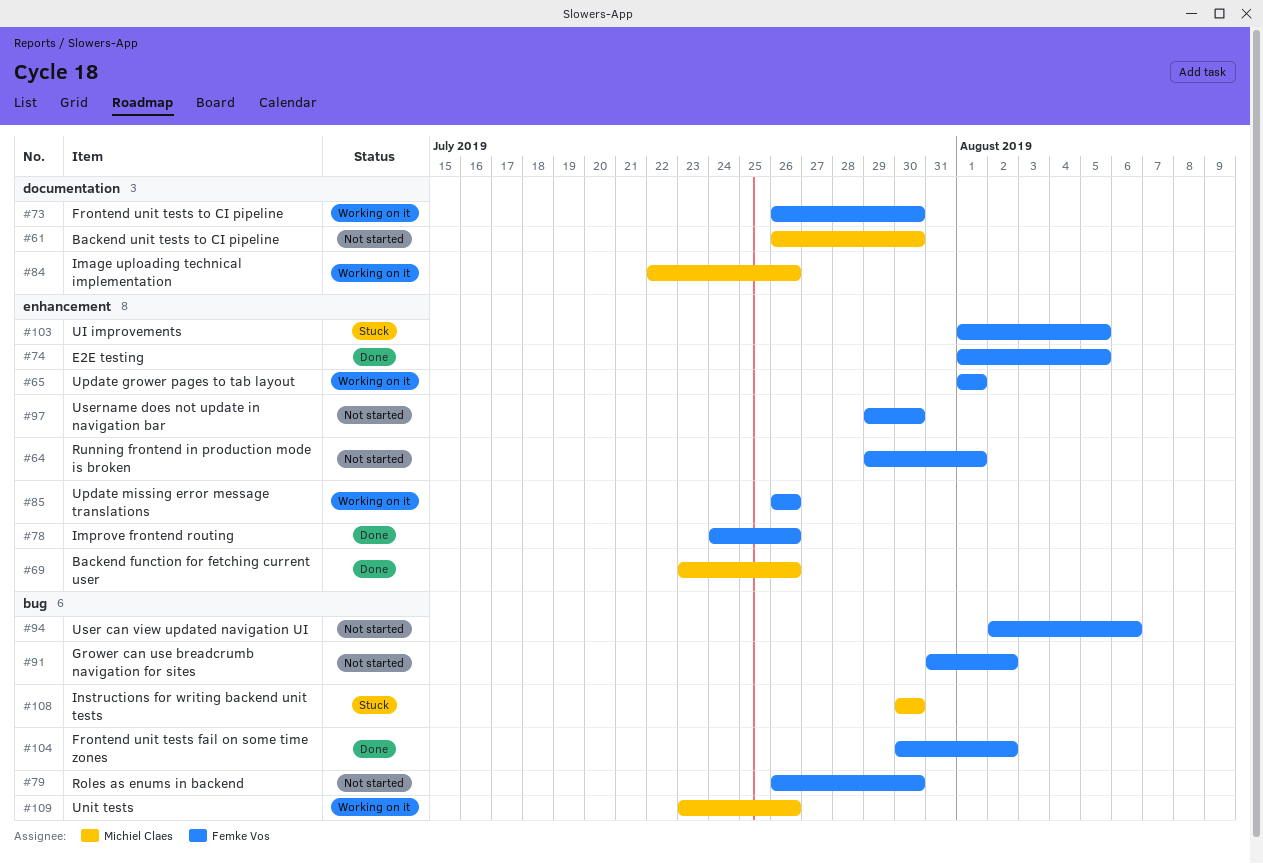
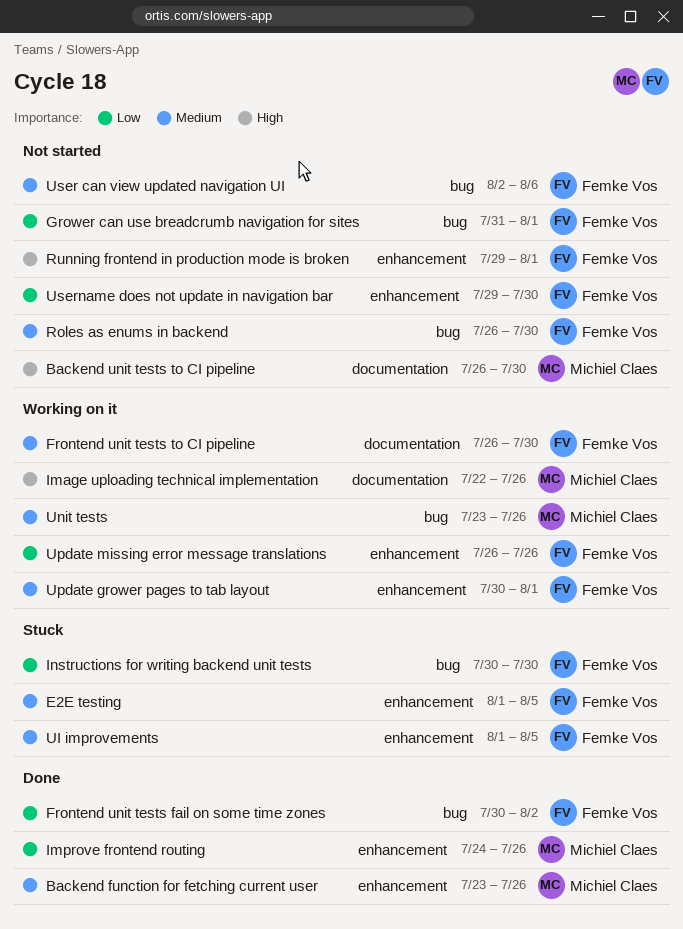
E2E testing, status: Done -> Stuck
Grower can use breadcrumb navigation for sites, due: Aug 2 -> Aug 1
Improve frontend routing, owner: Femke Vos -> Michiel Claes
Instructions for writing backend unit tests, owner: Michiel Claes -> Femke Vos
Update grower pages to tab layout, start: Aug 1 -> Jul 30

